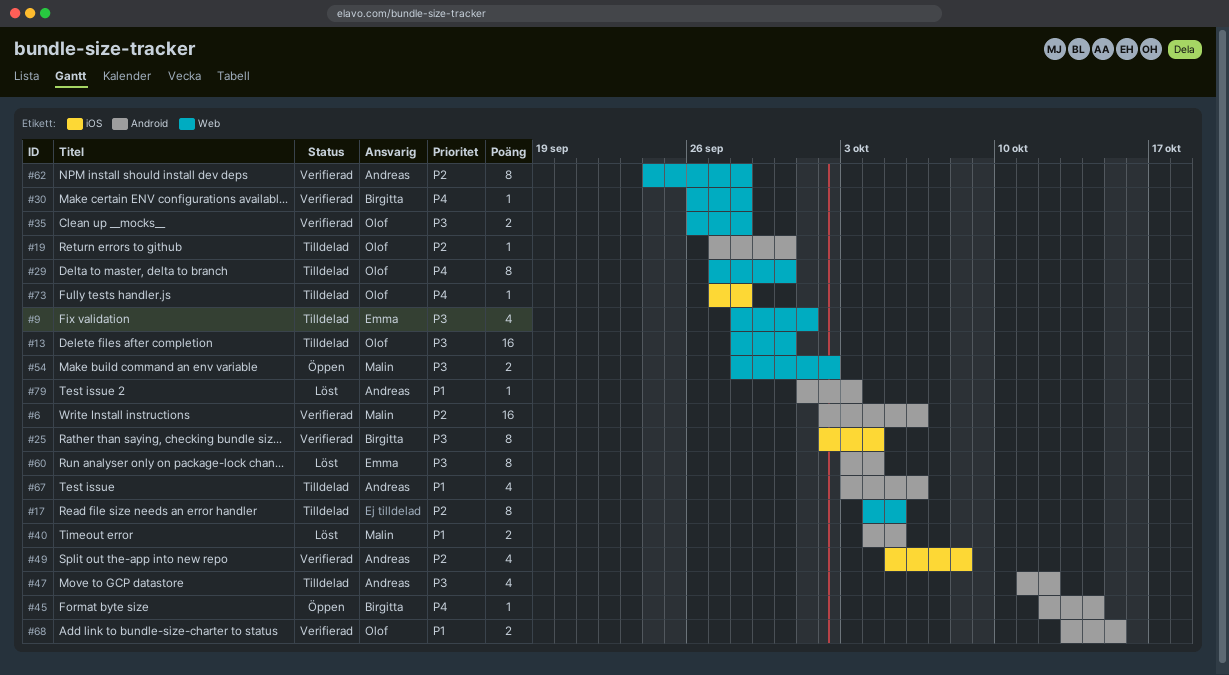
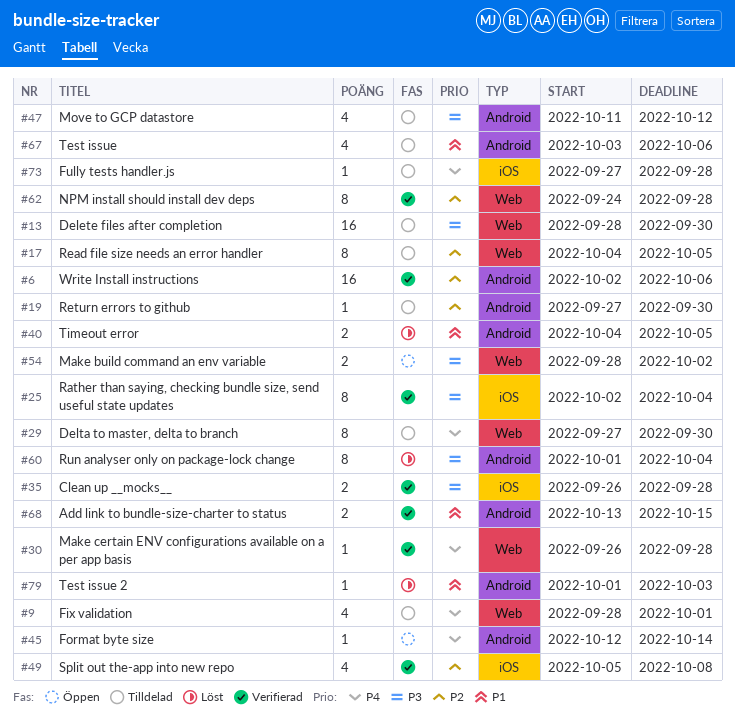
#9, priority: P3 -> P4
#35, label: Web -> iOS
#60, start: Oct 3 -> Oct 1

